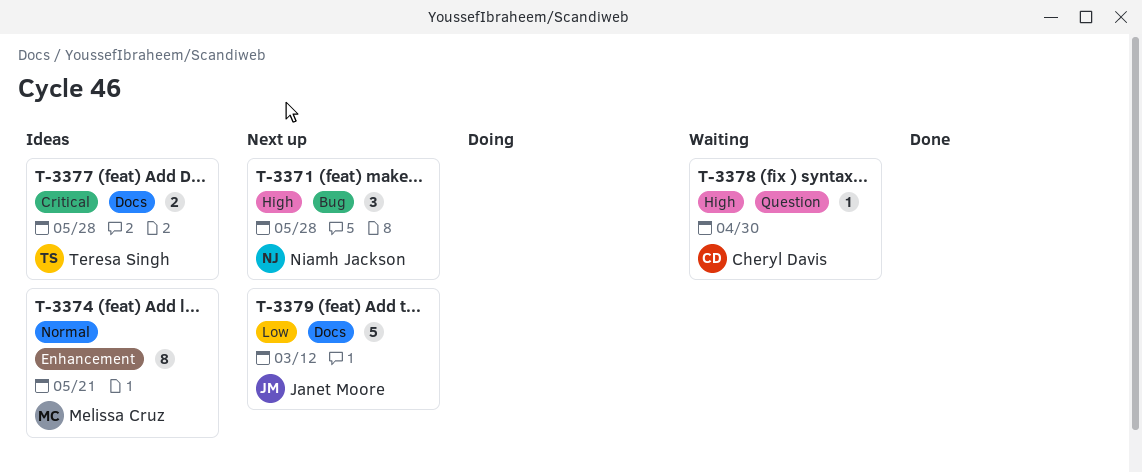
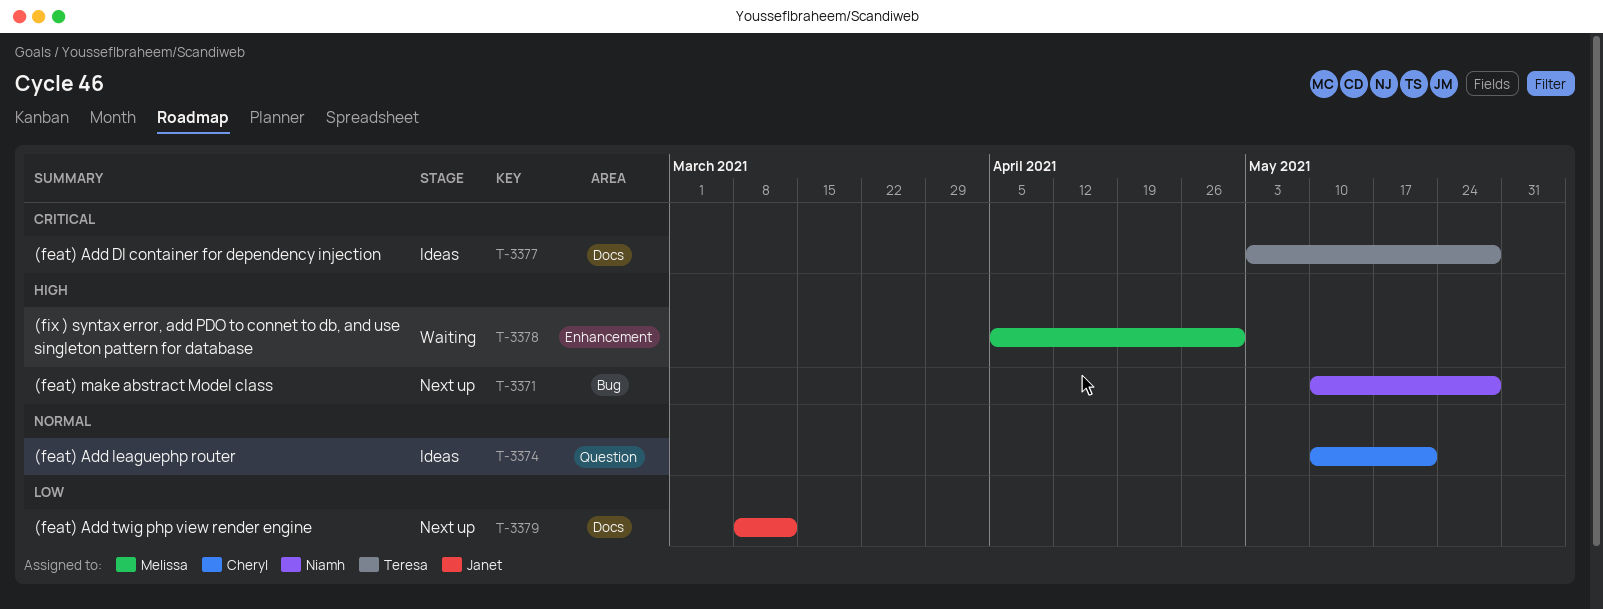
T-3374, owner: Melissa Cruz -> Cheryl Davis
T-3374, label: Enhancement -> Question
T-3378, owner: Cheryl Davis -> Melissa Cruz
T-3378, label: Question -> Enhancement

